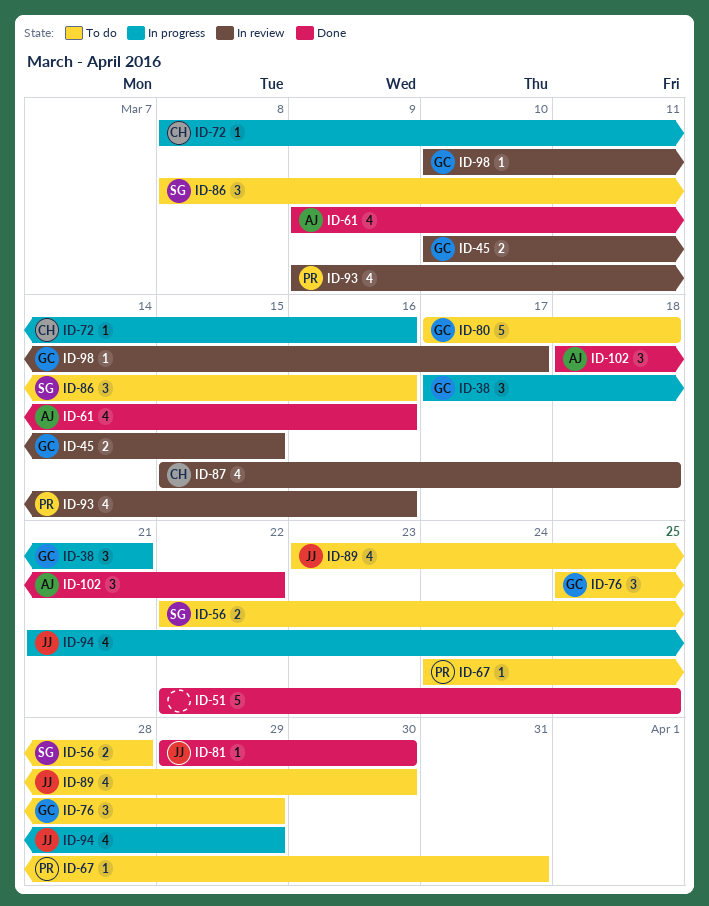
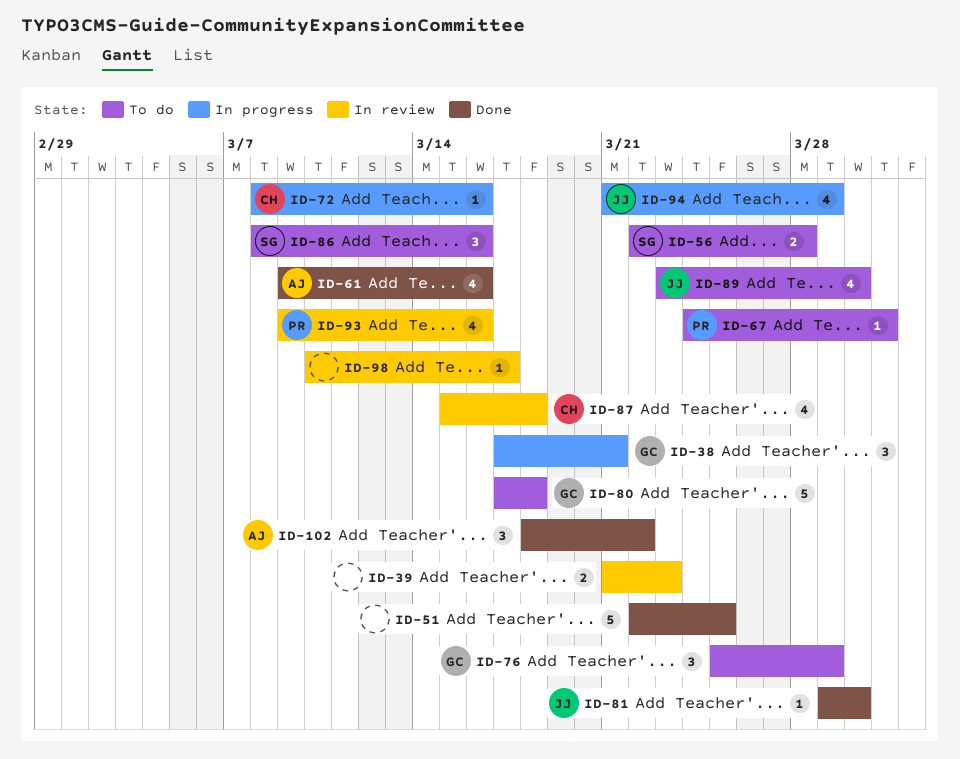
ID-39: none -> present
ID-45: present -> none
ID-98, owner: GC -> none

